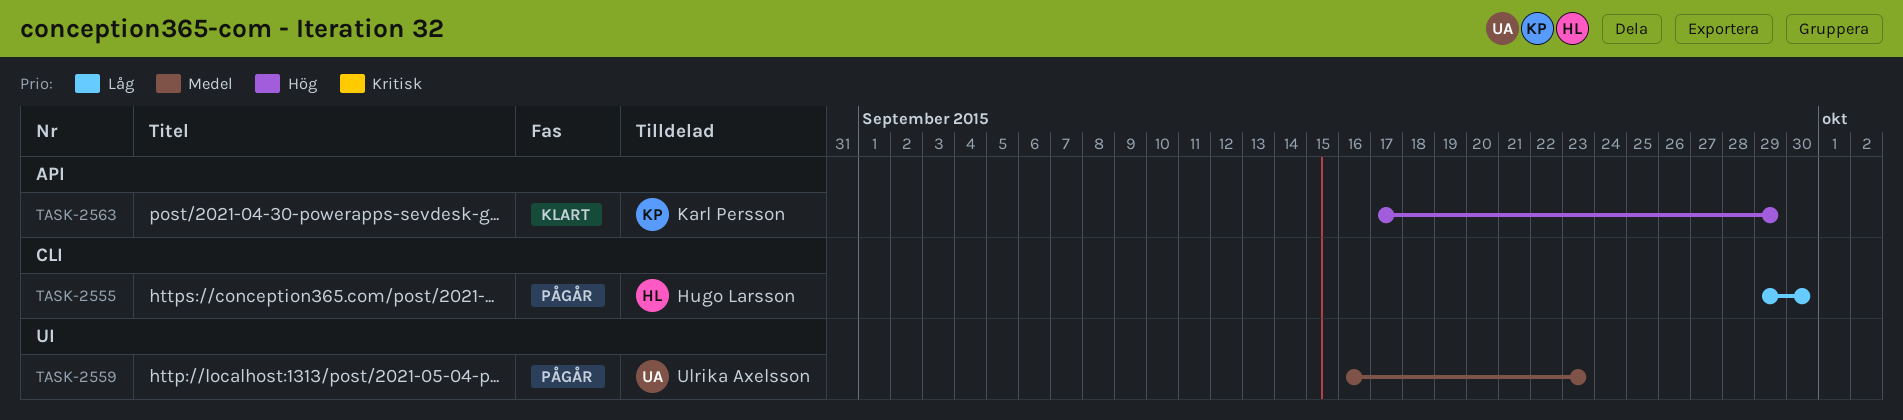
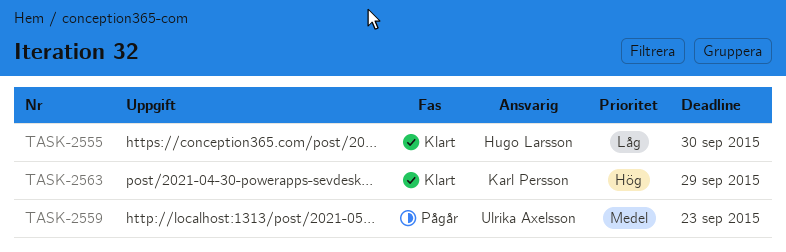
TASK-2555, status: Pågår -> Klart

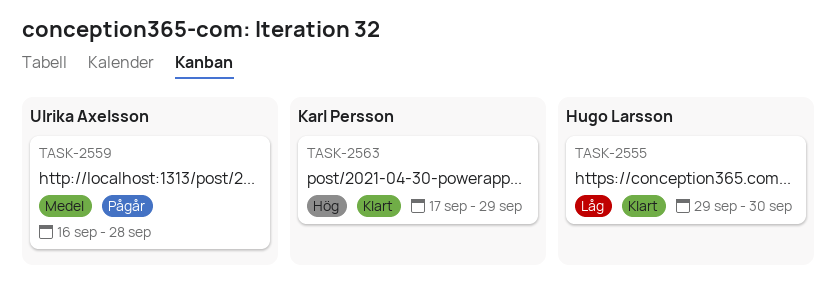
TASK-2559, due: Sep 23 -> Sep 28

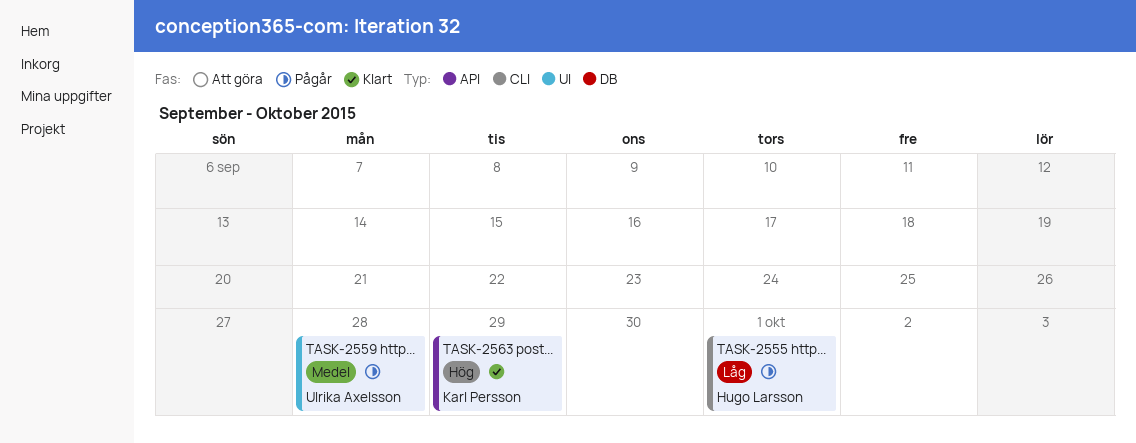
TASK-2555, status: Klart -> Pågår
TASK-2555, due: Sep 30 -> Oct 1

